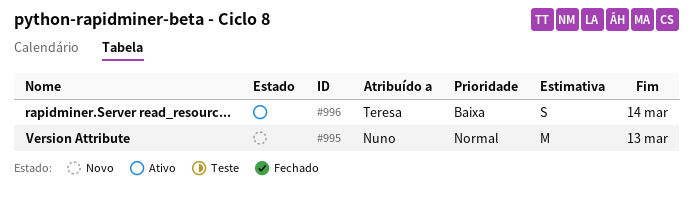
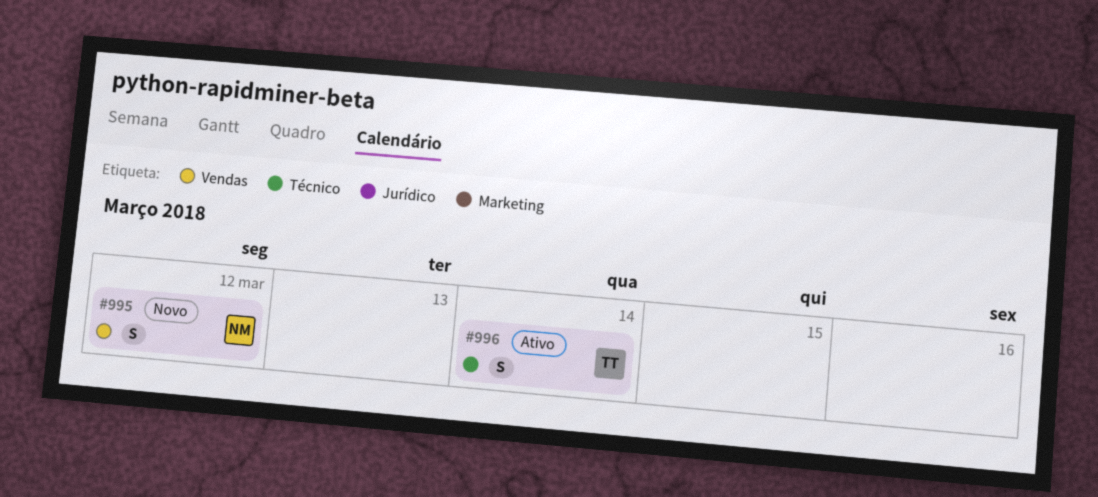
#995, estimate: M -> S
#995, due: Mar 13 -> Mar 12

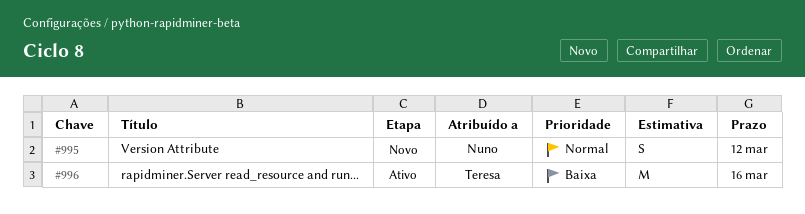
#996, estimate: S -> M
#996, due: Mar 14 -> Mar 16

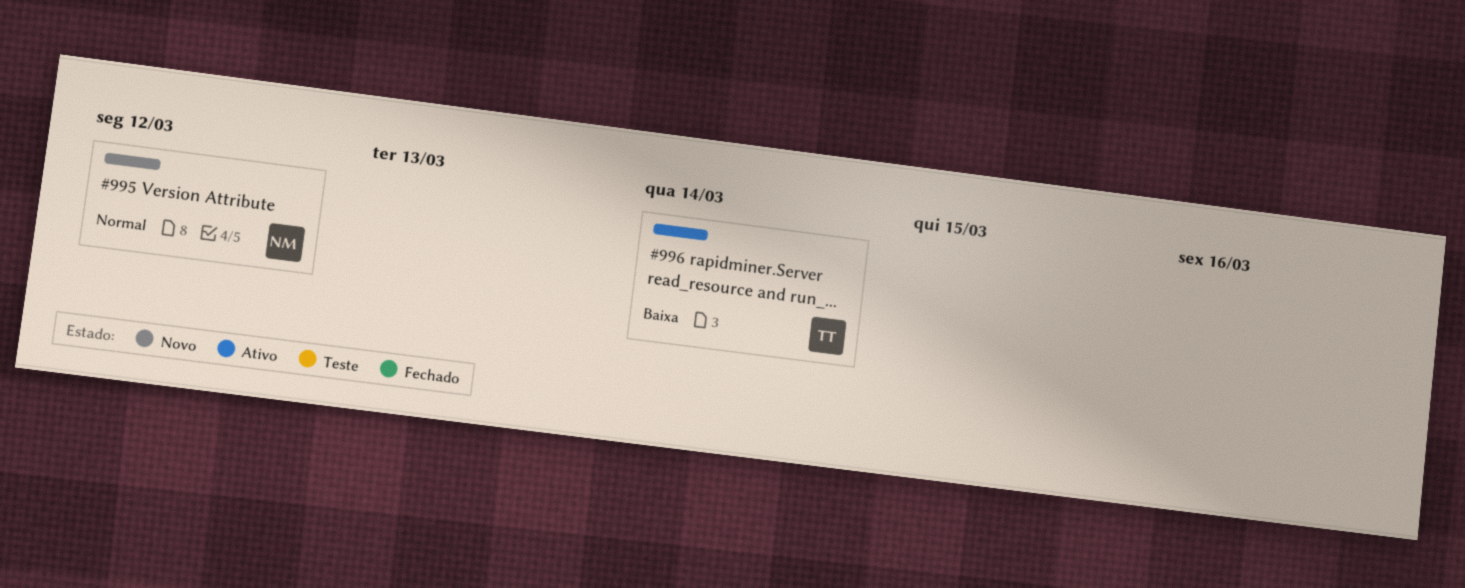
#996, due: Mar 16 -> Mar 14

